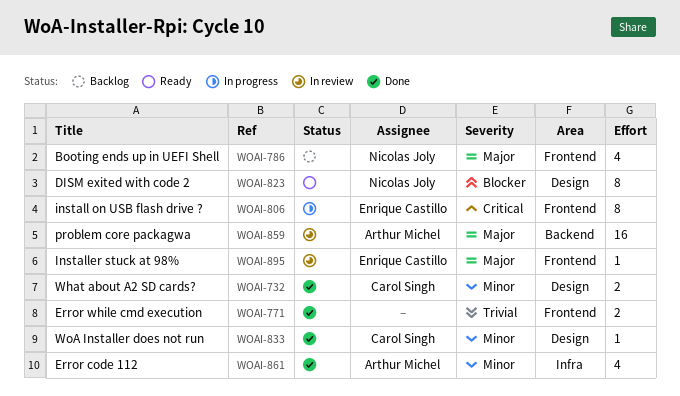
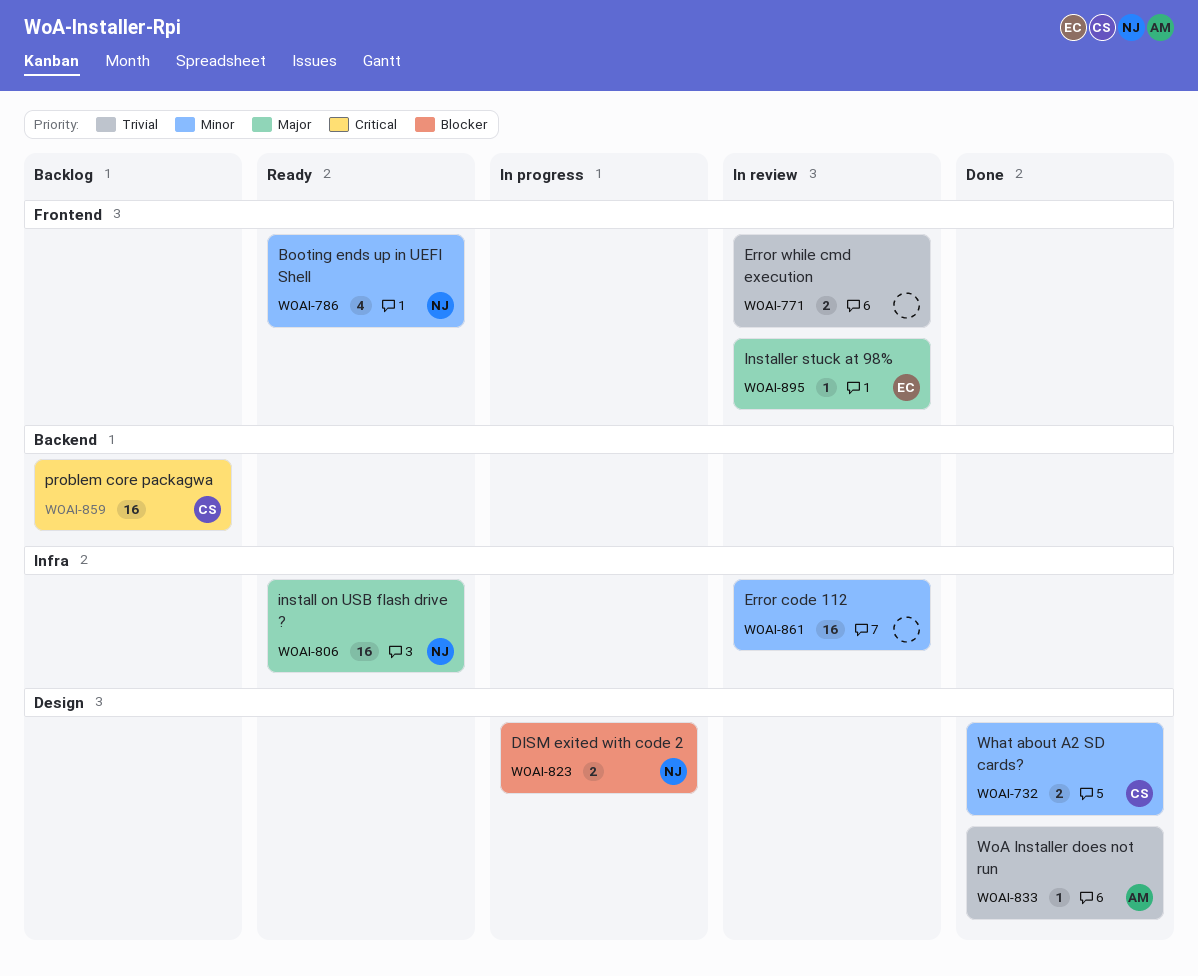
WOAI-771, status: Done -> In review
WOAI-786, status: Backlog -> Ready
WOAI-786, priority: Major -> Minor
WOAI-806, status: In progress -> Ready
WOAI-806, owner: Enrique Castillo -> Nicolas Joly
WOAI-806, priority: Critical -> Major
WOAI-806, label: Frontend -> Infra
WOAI-806, estimate: 8 -> 16
WOAI-823, status: Ready -> In progress
WOAI-823, estimate: 8 -> 2
WOAI-833, owner: Carol Singh -> Arthur Michel
WOAI-833, priority: Minor -> Trivial
WOAI-859, status: In review -> Backlog
WOAI-859, owner: Arthur Michel -> Carol Singh
WOAI-859, priority: Major -> Critical
WOAI-861, status: Done -> In review
WOAI-861, owner: Arthur Michel -> none
WOAI-861, estimate: 4 -> 16

